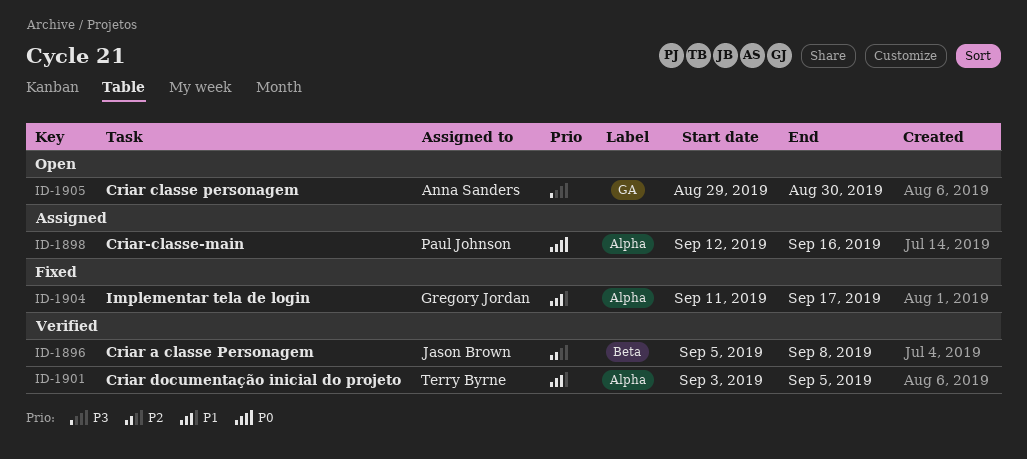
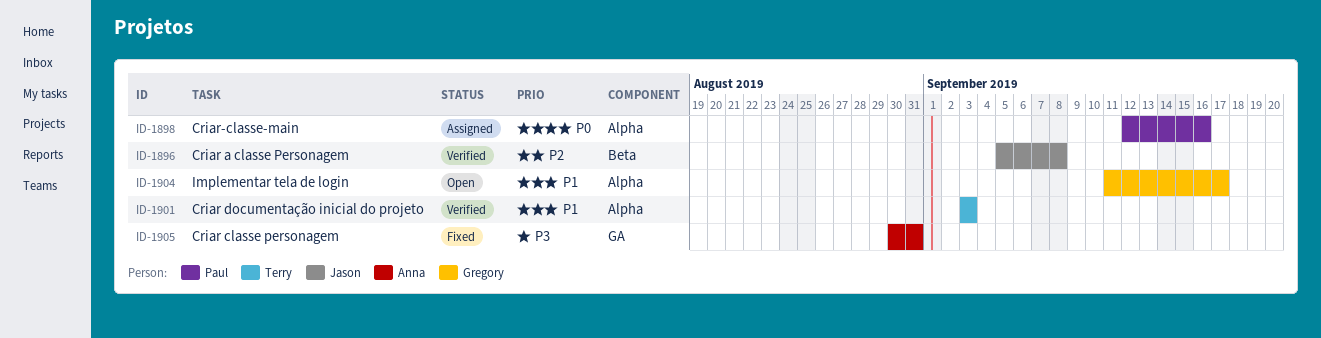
ID-1901, due: Sep 5 -> Sep 3
ID-1904, status: Fixed -> Open
ID-1905, status: Open -> Fixed
ID-1905, start: Aug 29 -> Aug 30
ID-1905, due: Aug 30 -> Aug 31

